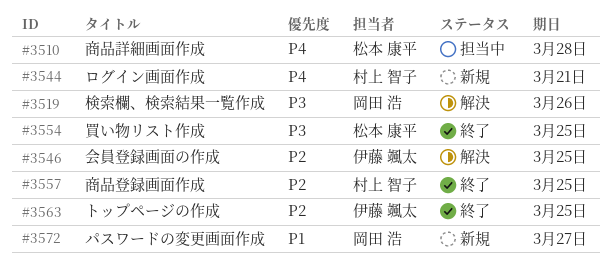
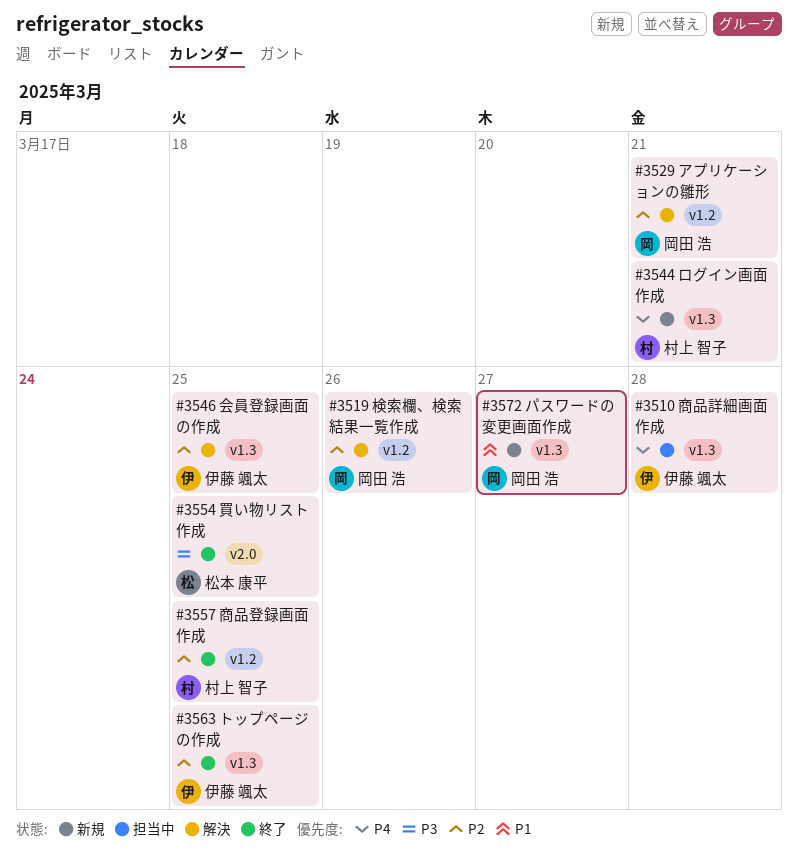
#3510, owner: 松本 康平 -> 伊藤 颯太
#3519, priority: P3 -> P2
#3529: none -> present

